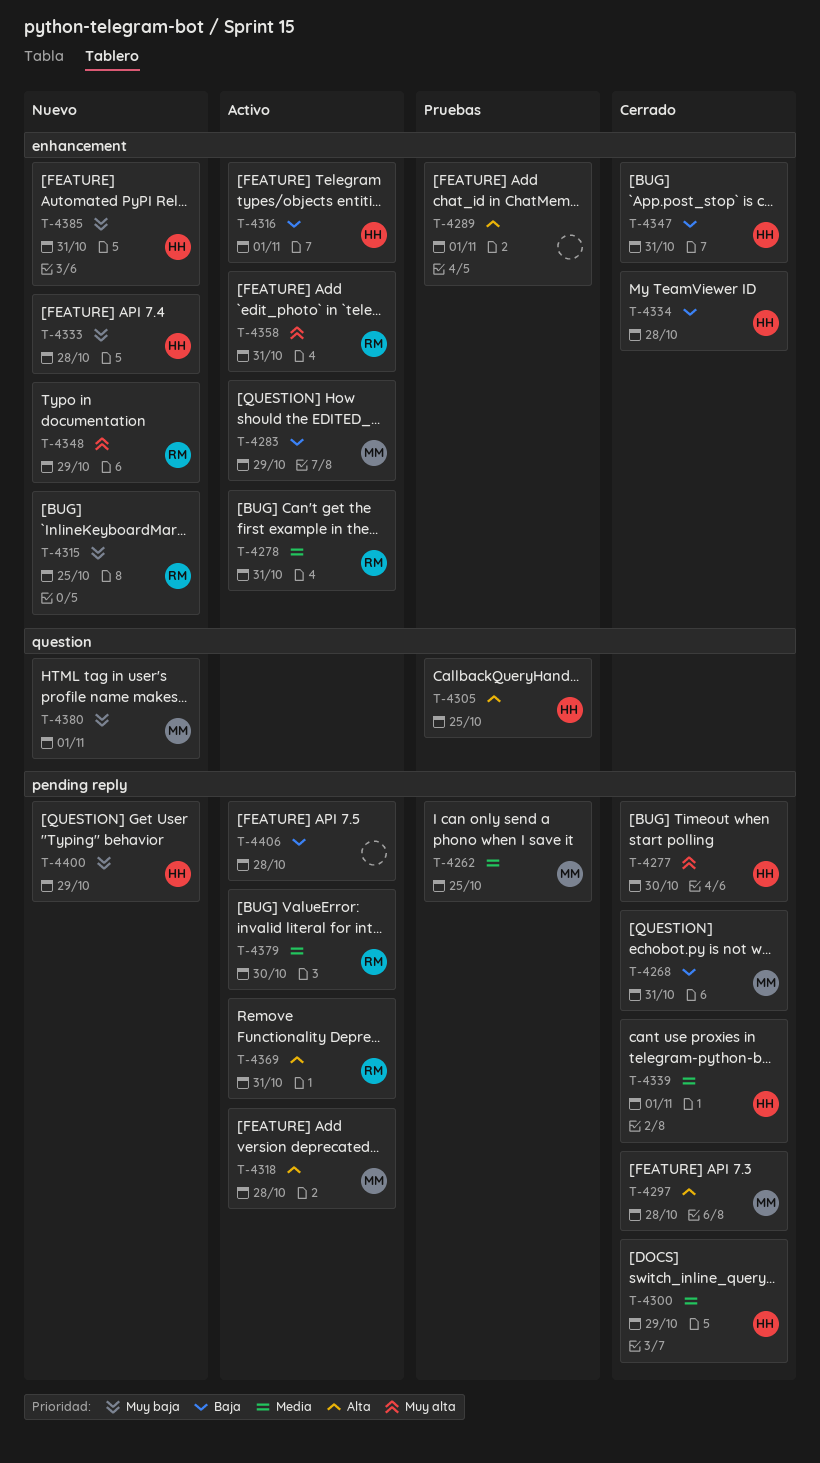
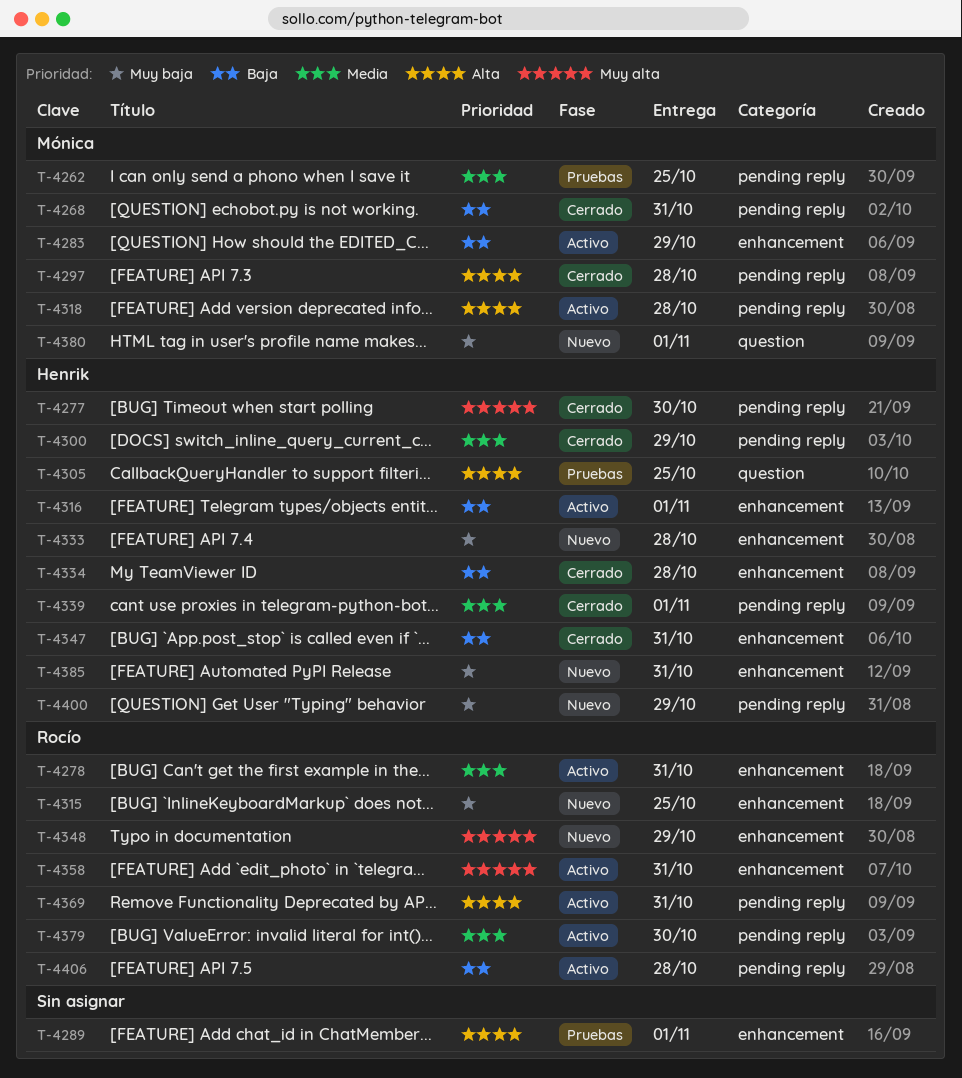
T-4406, owner: none -> Rocío

